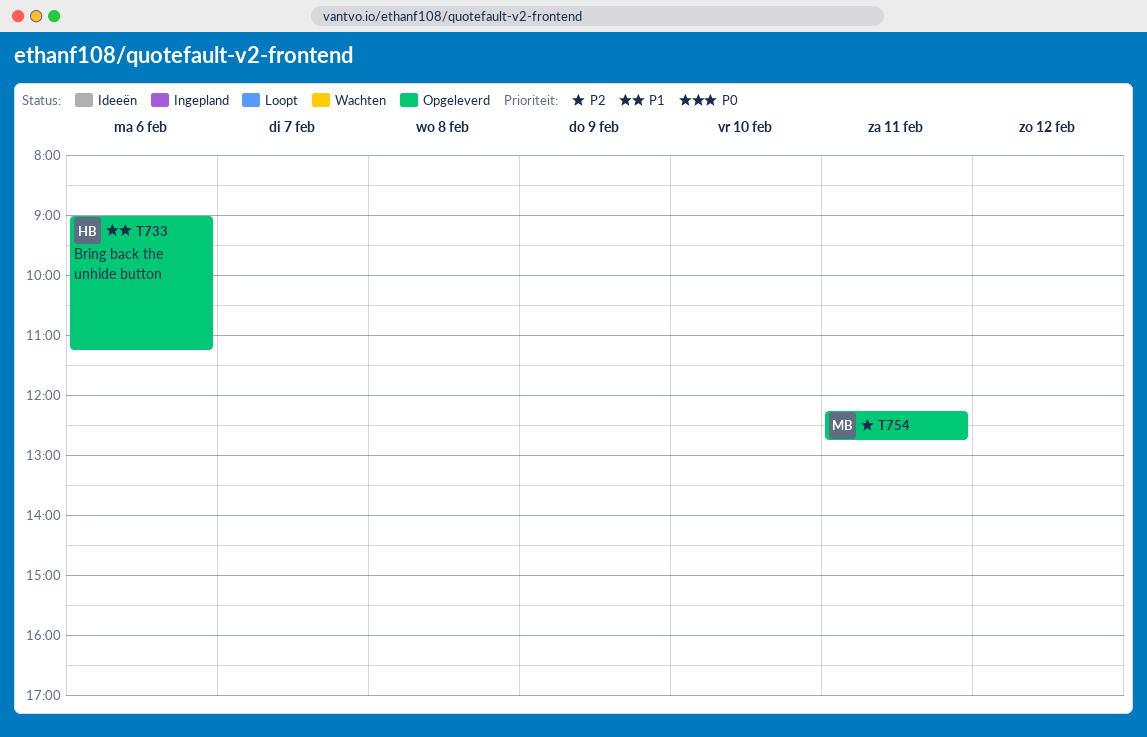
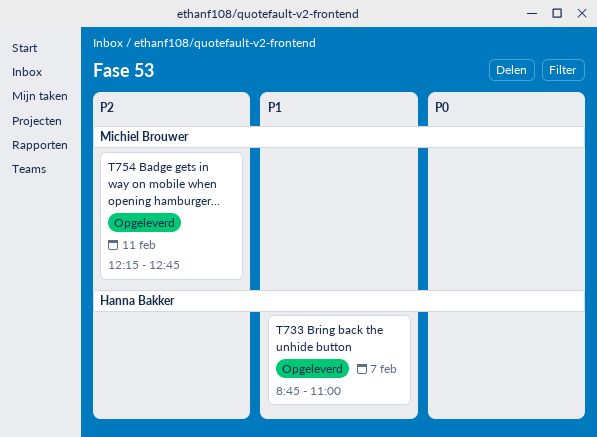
T733, day: Feb 6 -> Feb 7
T733, begins: 09:00 -> 08:45
T733, ends: 11:15 -> 11:00

